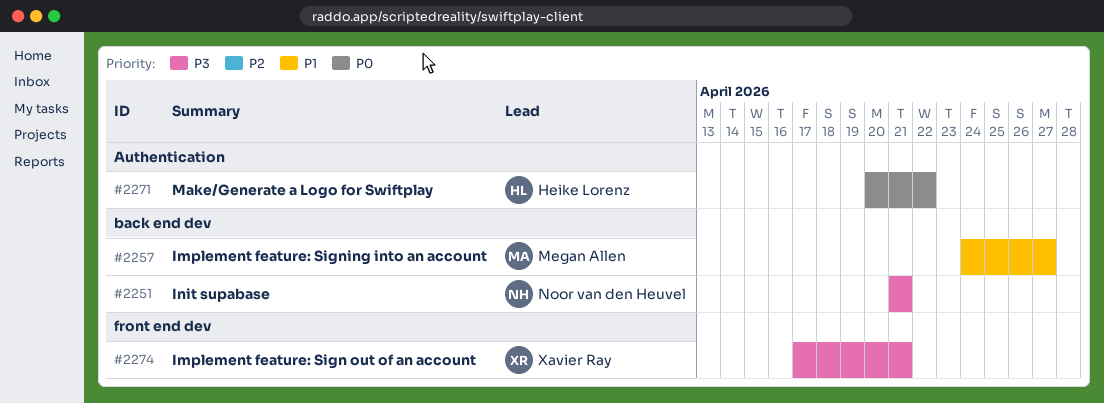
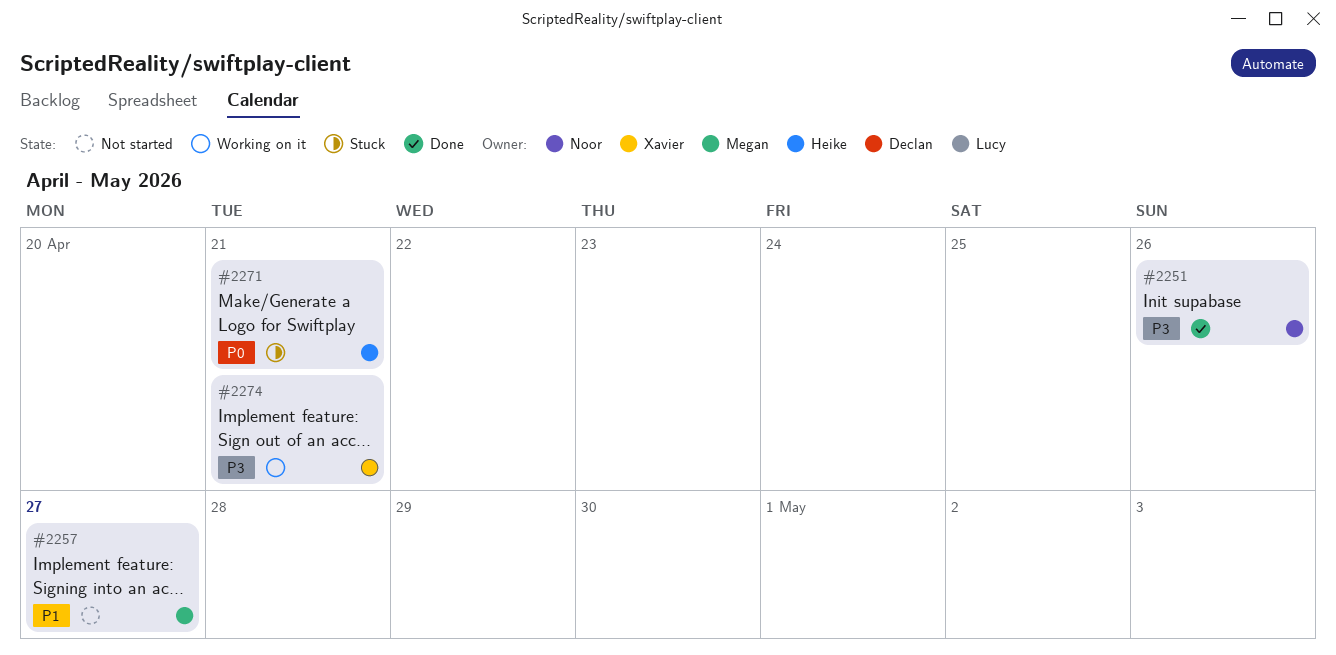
#2251, due: Apr 21 -> Apr 26
#2271, due: Apr 22 -> Apr 21

